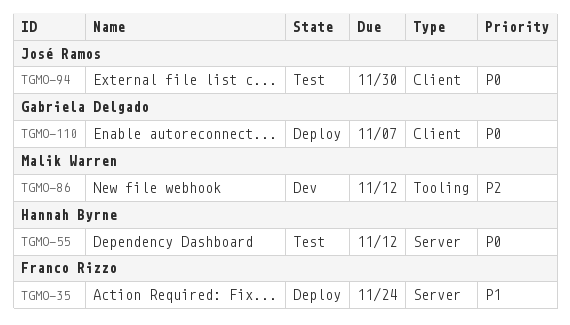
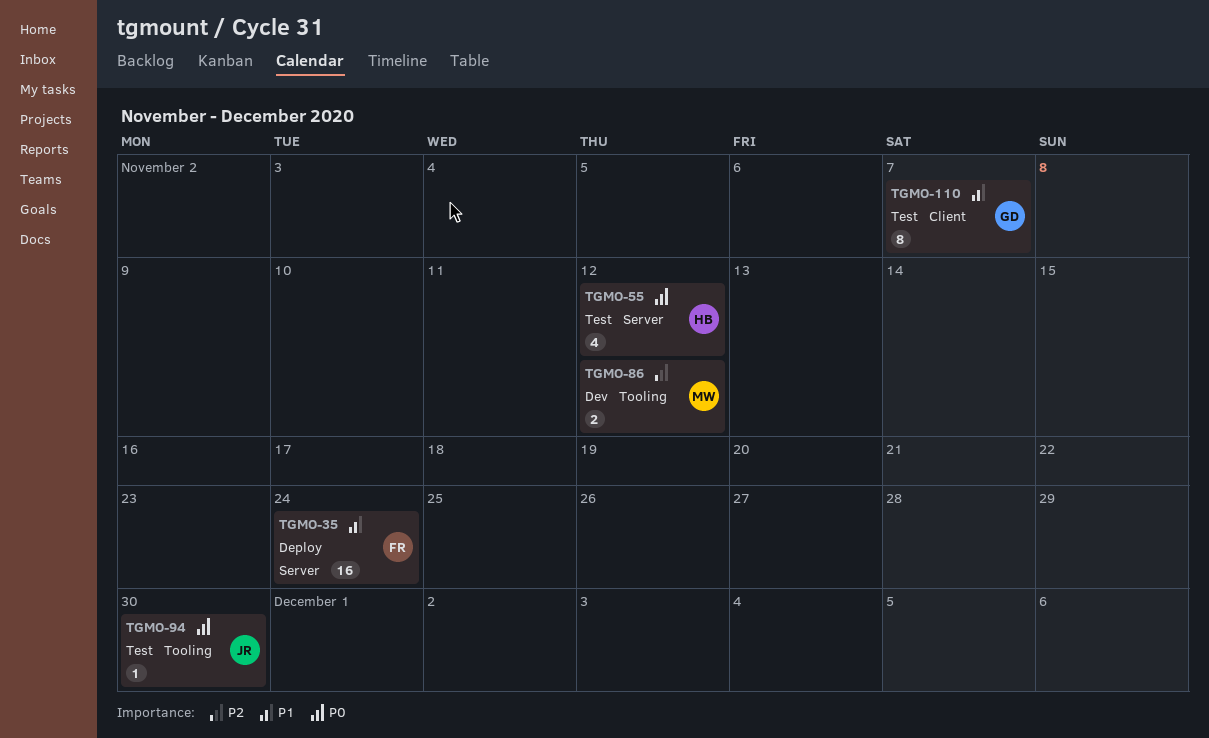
TGMO-94, label: Client -> Tooling
TGMO-110, status: Deploy -> Test
TGMO-110, priority: P0 -> P1

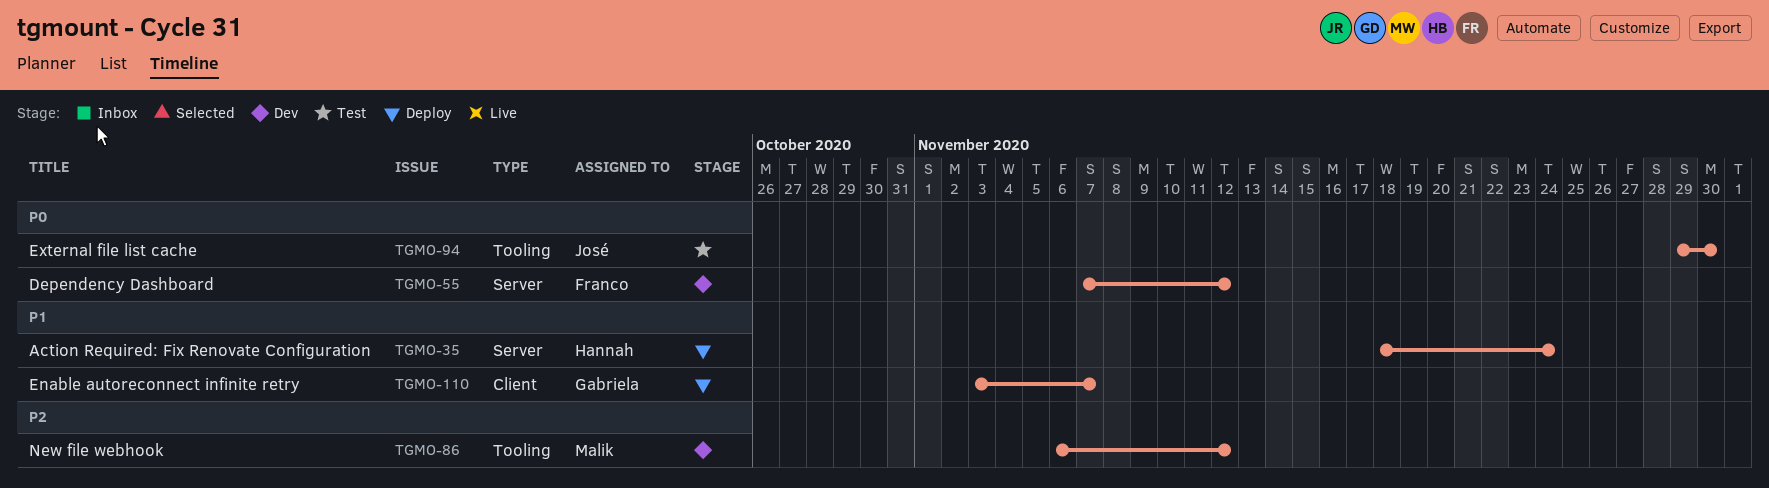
TGMO-35, owner: Franco -> Hannah
TGMO-55, status: Test -> Dev
TGMO-55, owner: Hannah -> Franco
TGMO-110, status: Test -> Deploy

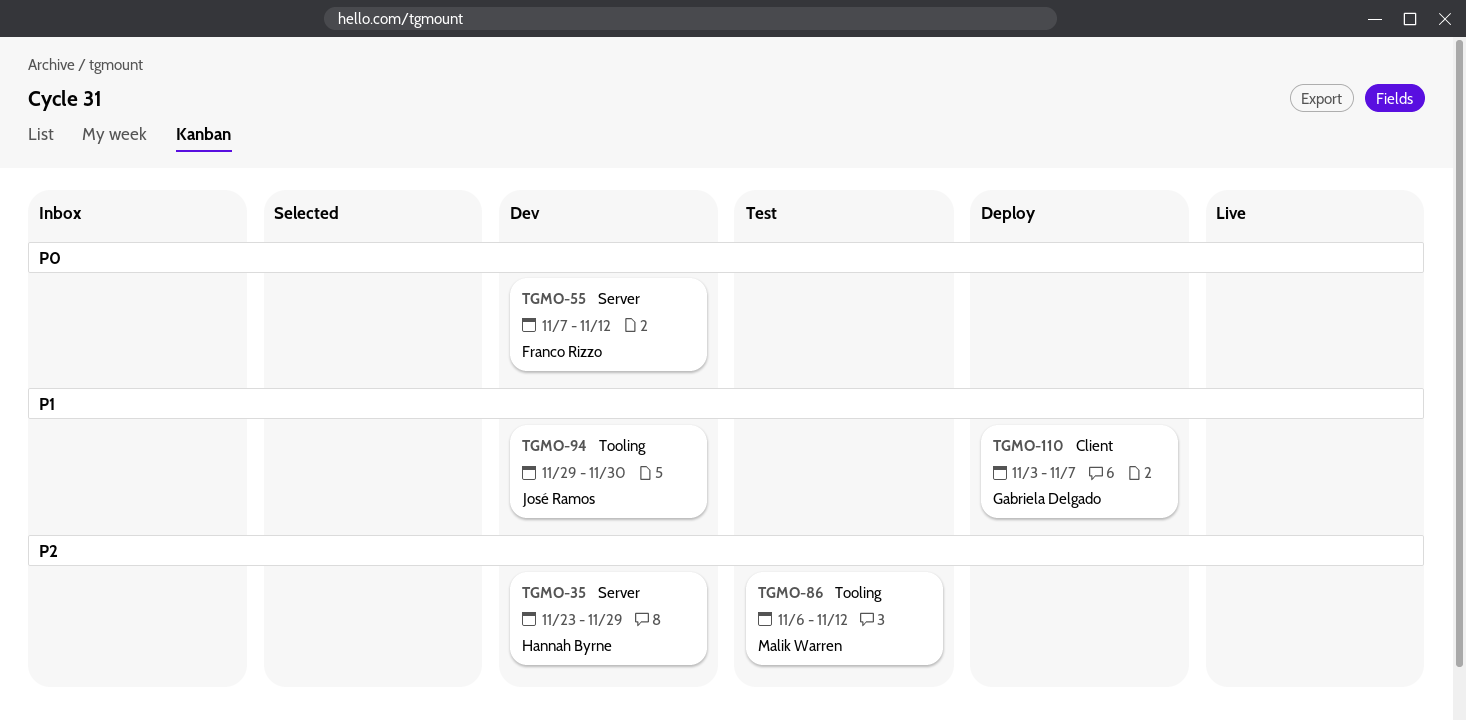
TGMO-35, status: Deploy -> Dev
TGMO-35, priority: P1 -> P2
TGMO-35, start: Nov 18 -> Nov 23
TGMO-35, due: Nov 24 -> Nov 29
TGMO-86, status: Dev -> Test
TGMO-94, status: Test -> Dev
TGMO-94, priority: P0 -> P1

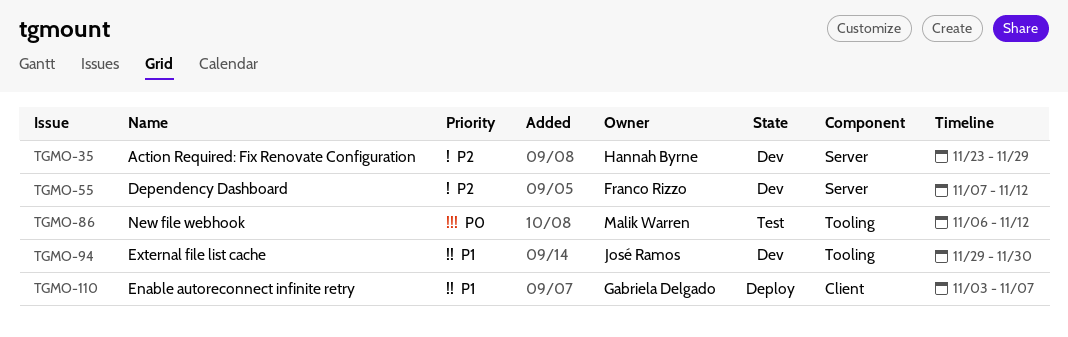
TGMO-55, priority: P0 -> P2
TGMO-86, priority: P2 -> P0

